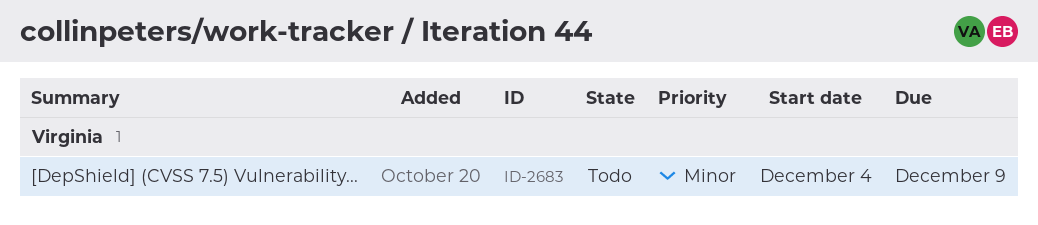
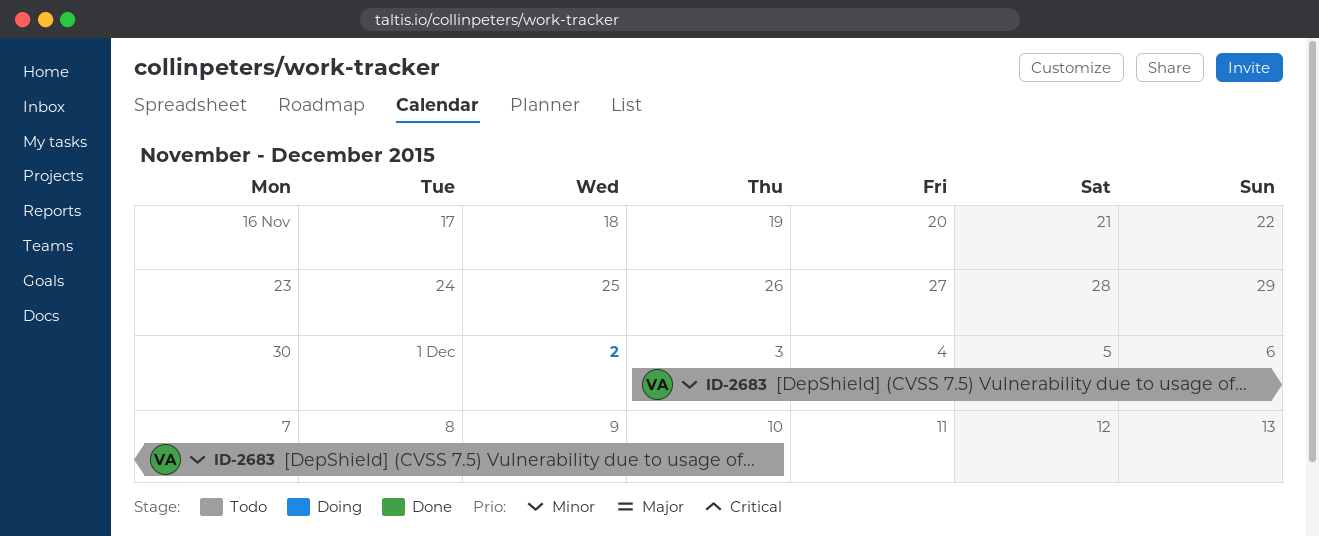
ID-2683, start: Dec 4 -> Dec 3
ID-2683, due: Dec 9 -> Dec 10

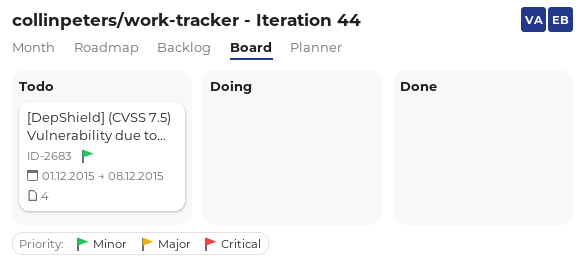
ID-2683, start: Dec 3 -> Dec 1
ID-2683, due: Dec 10 -> Dec 8

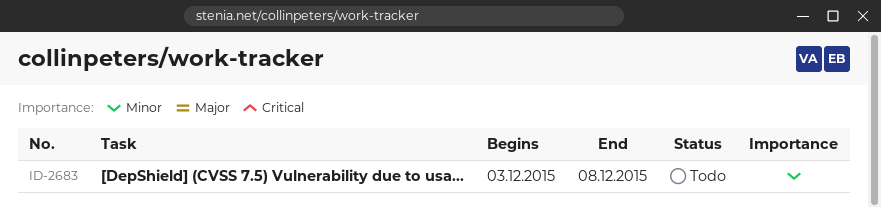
ID-2683, start: Dec 1 -> Dec 3

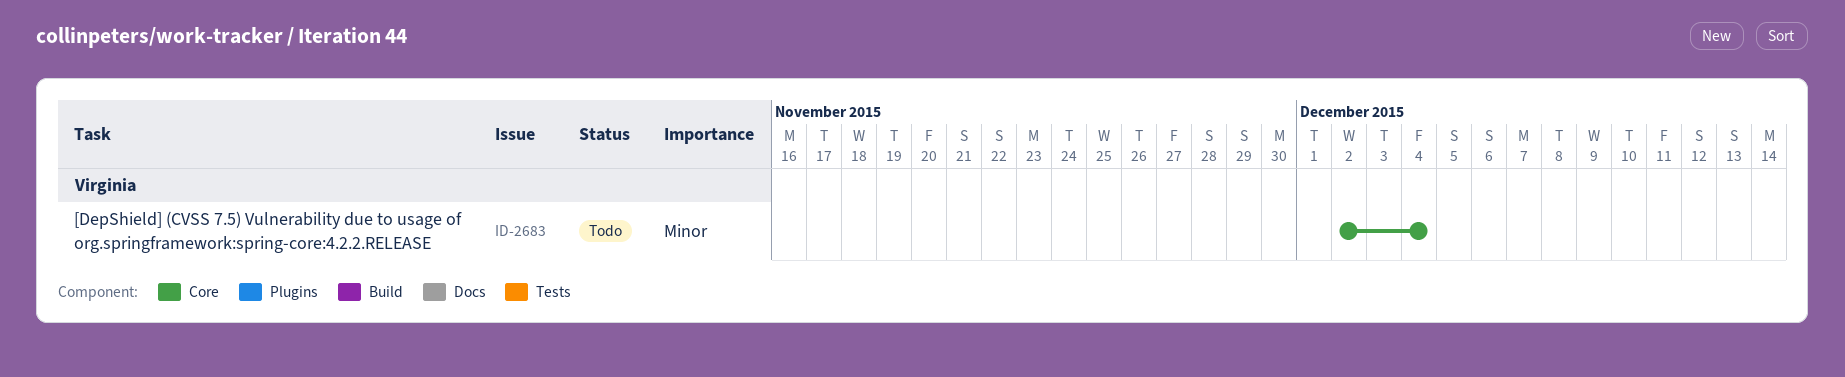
ID-2683, start: Dec 3 -> Dec 2
ID-2683, due: Dec 8 -> Dec 4

